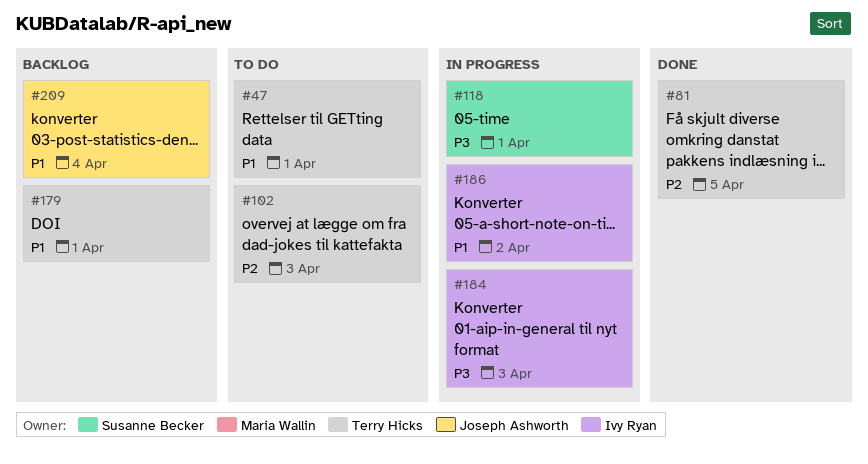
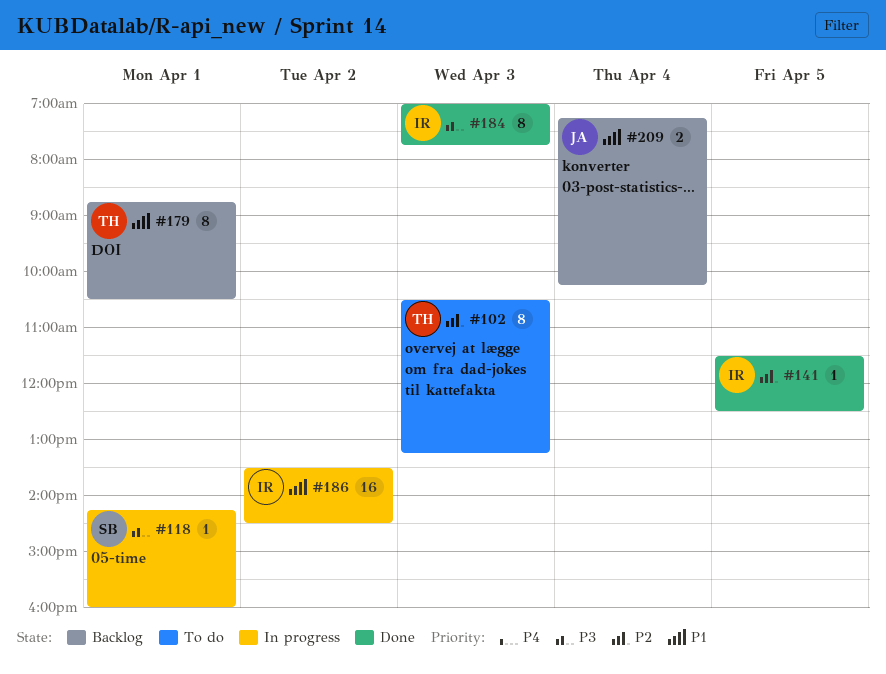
#47: present -> none
#81: present -> none
#141: none -> present
#184, status: In progress -> Done

